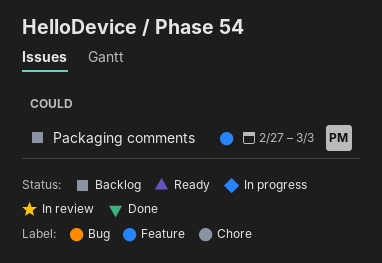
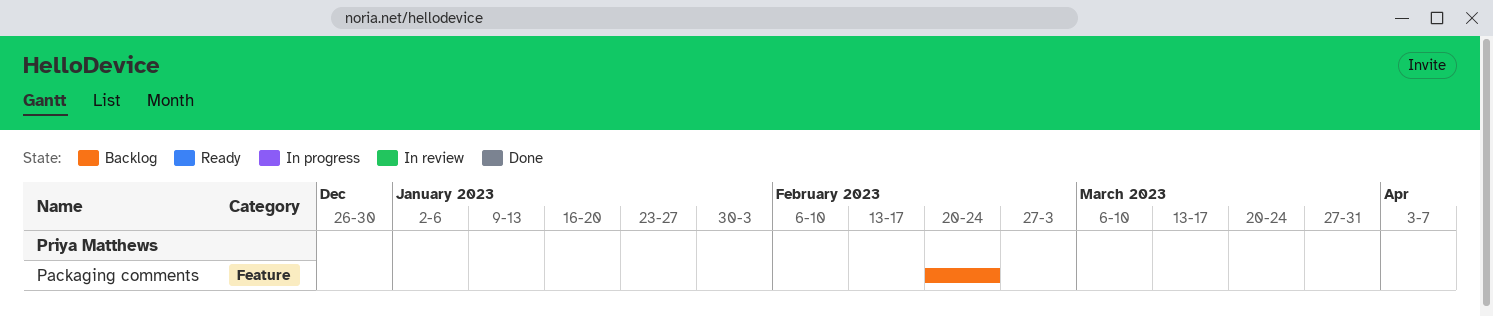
Packaging comments, start: Feb 27 -> Feb 20
Packaging comments, due: Mar 3 -> Feb 24

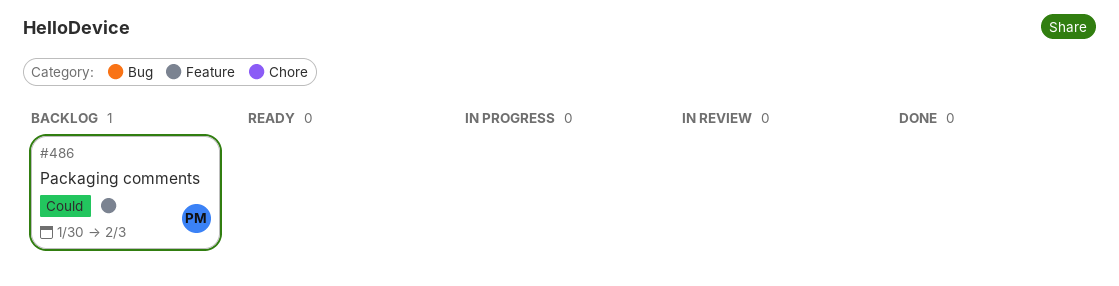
Packaging comments, start: Feb 20 -> Jan 30
Packaging comments, due: Feb 24 -> Feb 3

